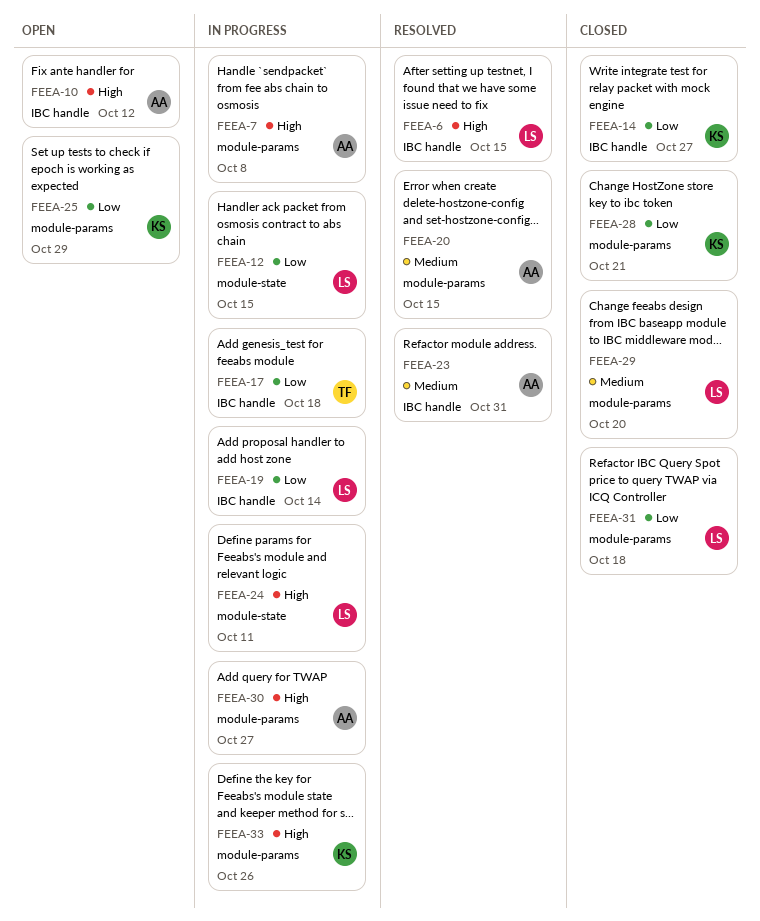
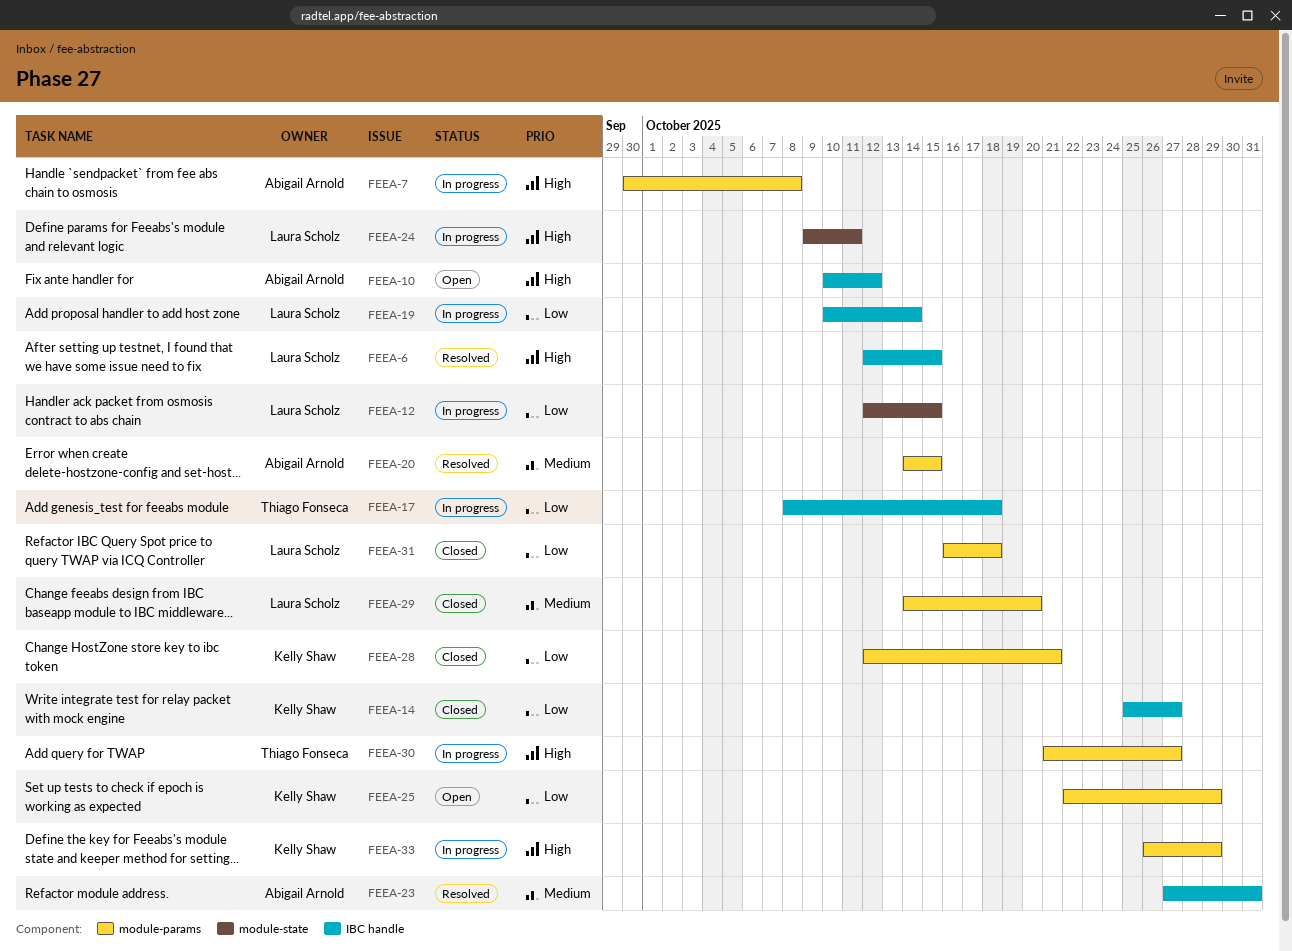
FEEA-30, owner: Abigail Arnold -> Thiago Fonseca
FEEA-33, due: Oct 26 -> Oct 29

